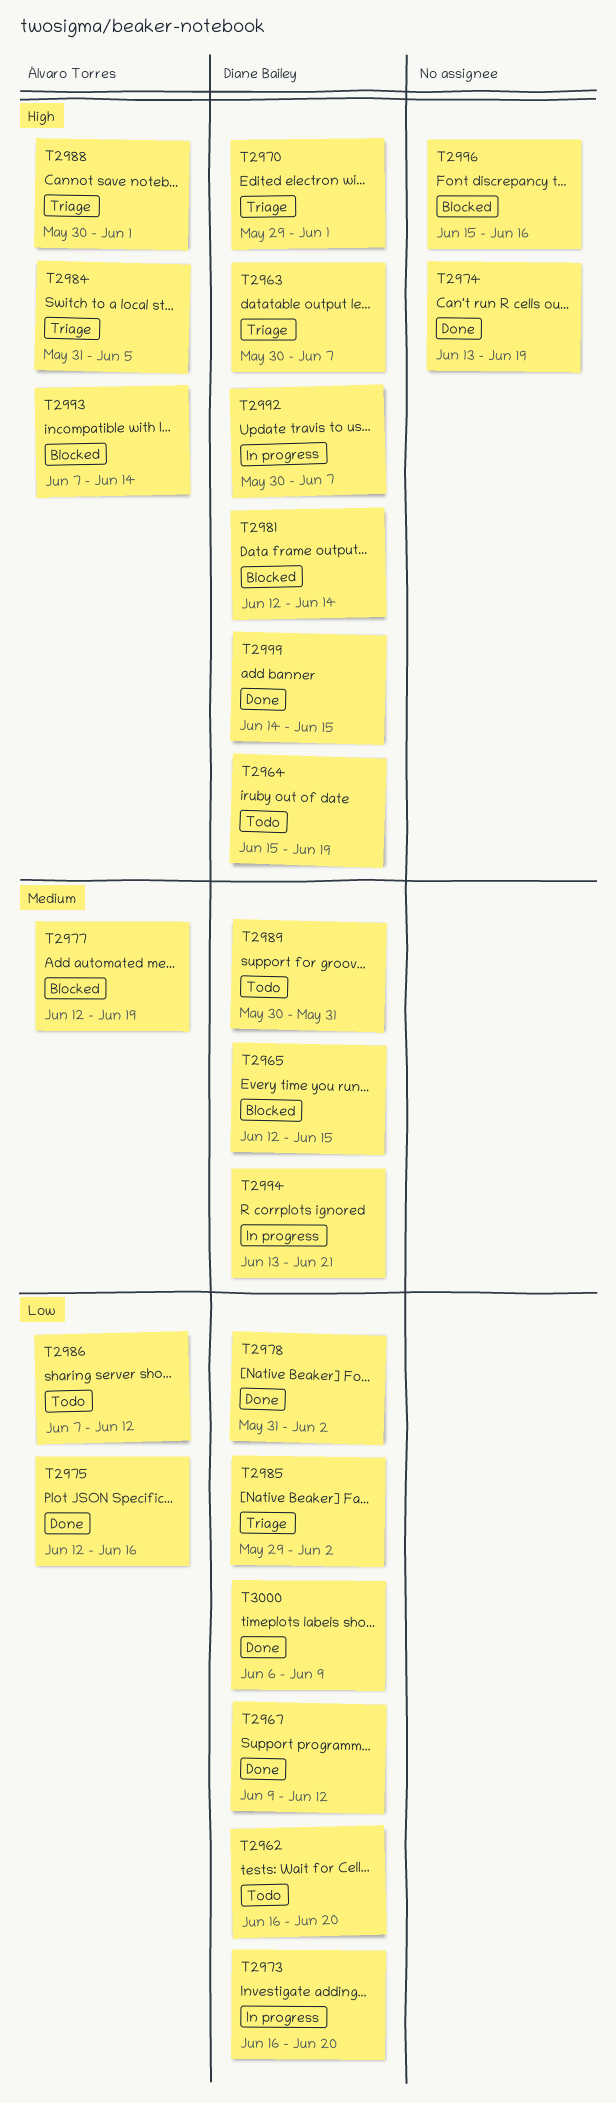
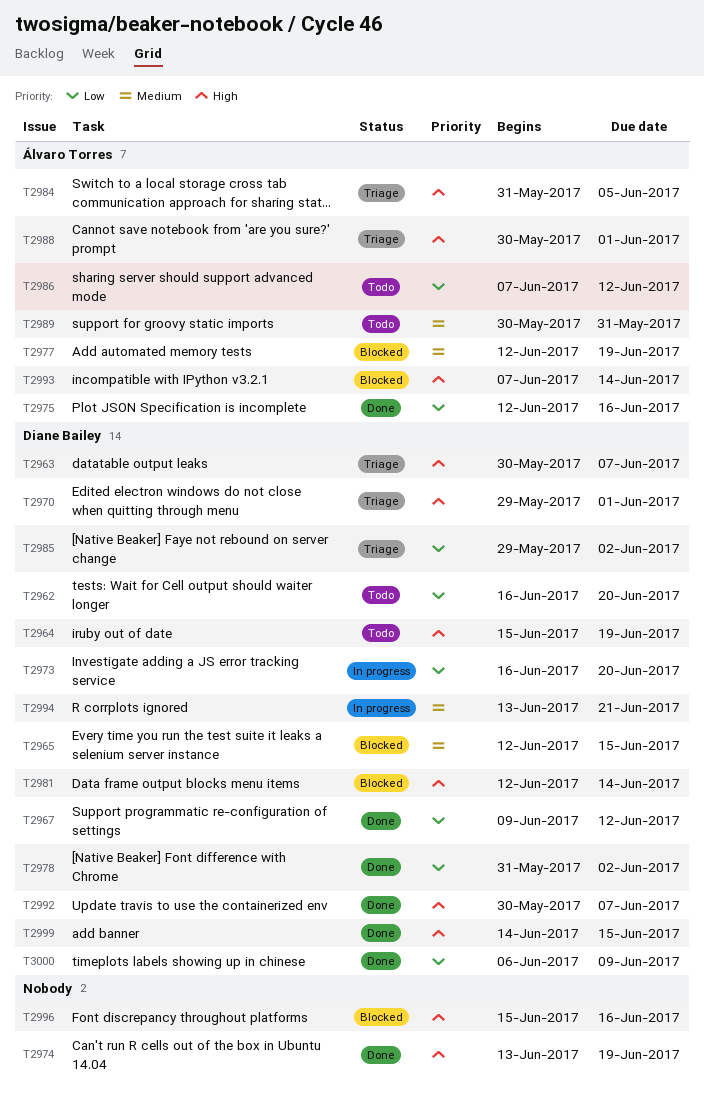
T2989, owner: Diane Bailey -> Álvaro Torres
T2992, status: In progress -> Done

